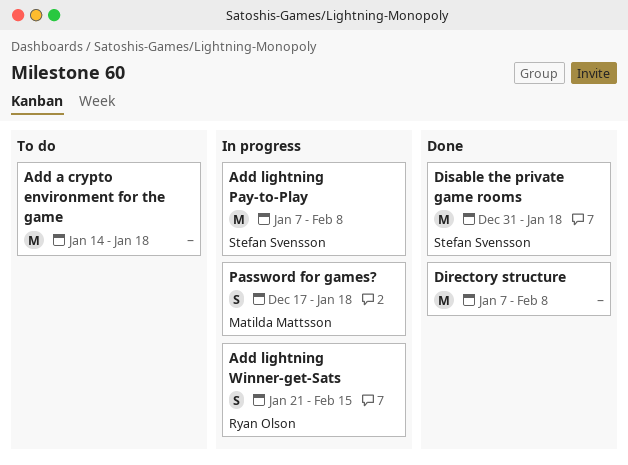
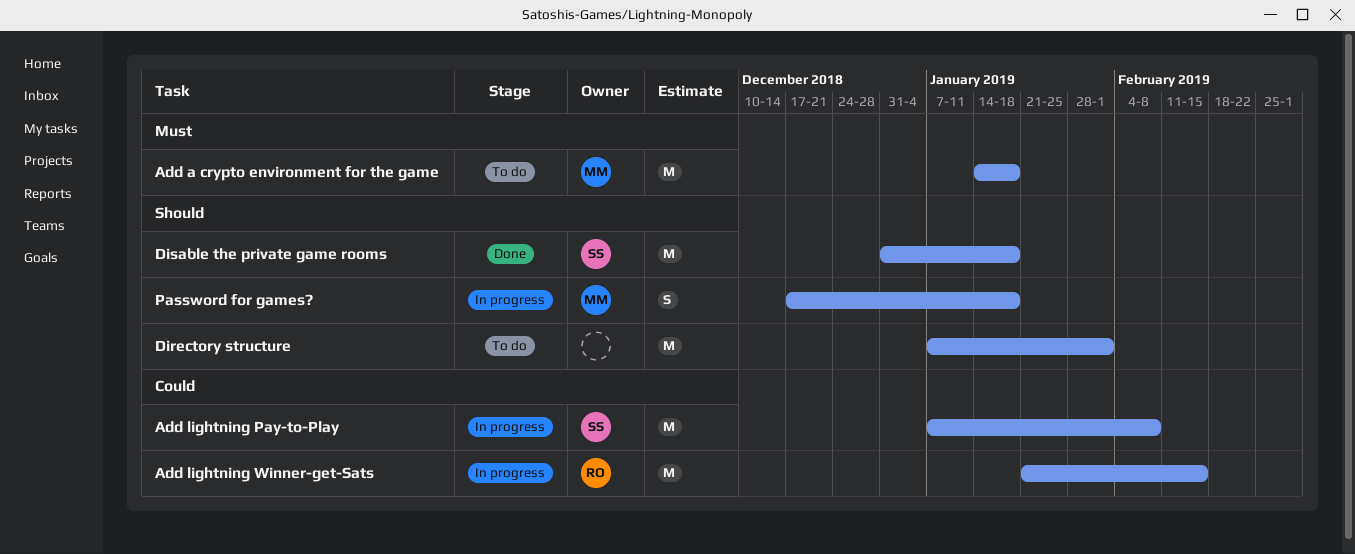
Add a crypto environment for the game, owner: none -> Matilda Mattsson
Add lightning Winner-get-Sats, estimate: S -> M
Directory structure, status: Done -> To do
Directory structure, due: Feb 8 -> Feb 1

